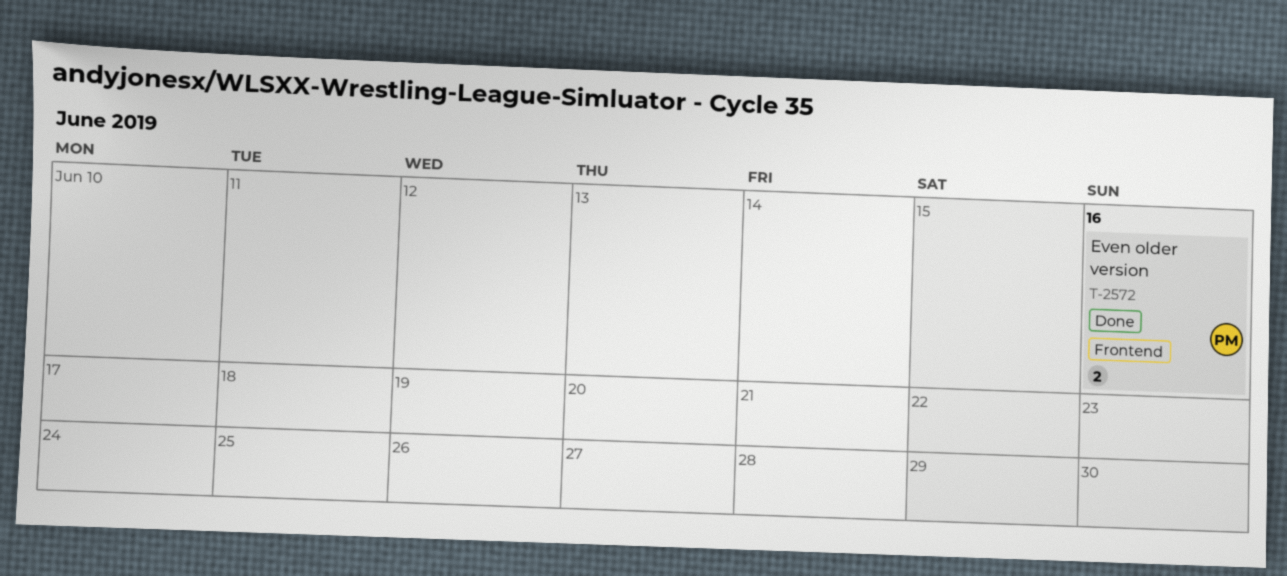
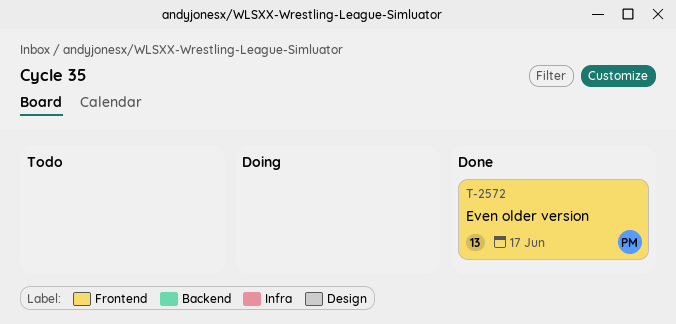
T-2572, estimate: 2 -> 13
T-2572, due: Jun 16 -> Jun 17

